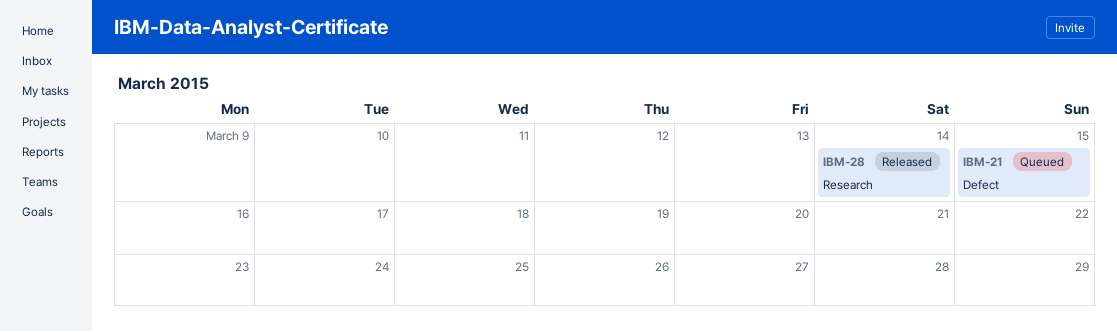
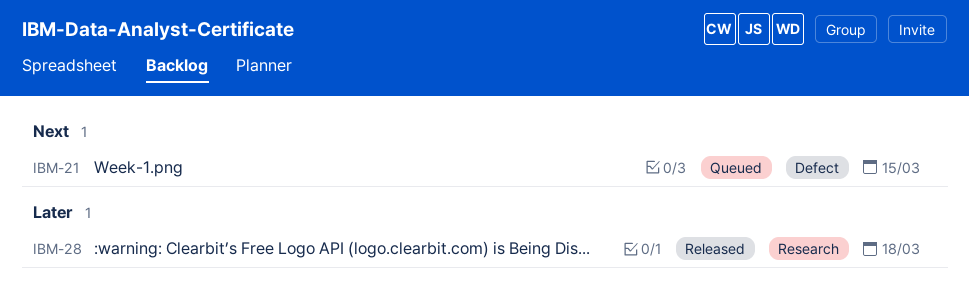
IBM-28, due: Mar 14 -> Mar 18

